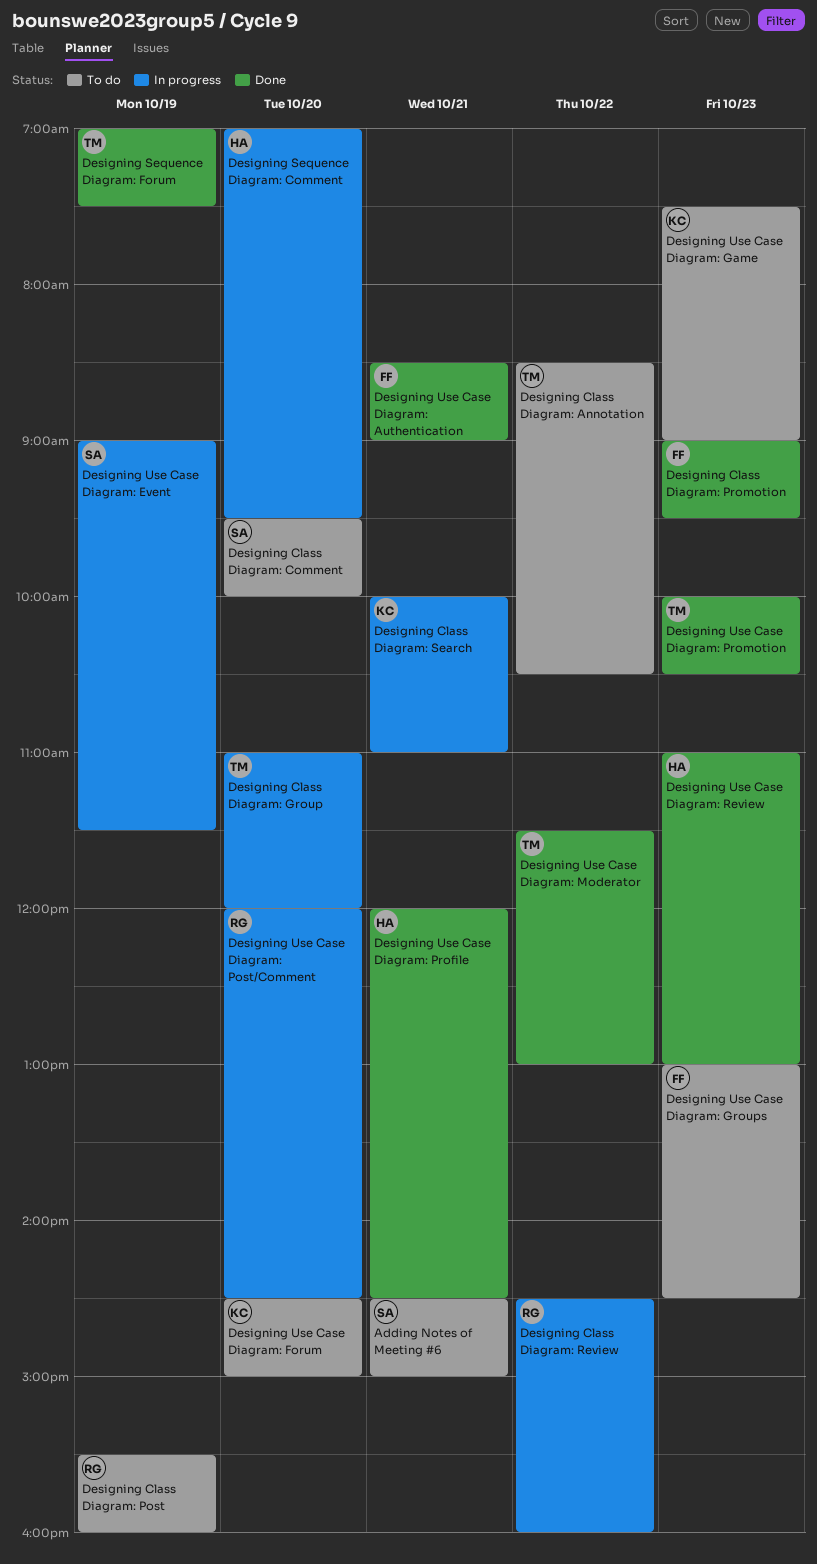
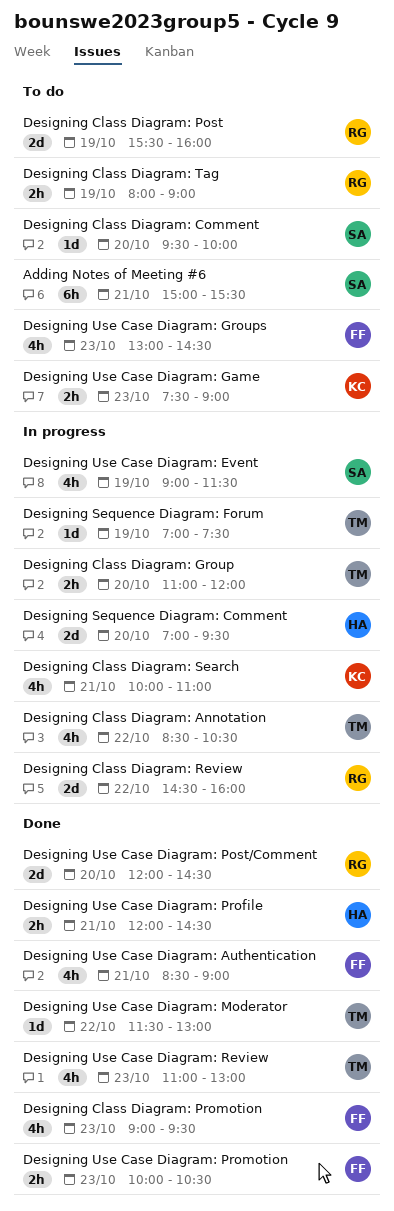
Adding Notes of Meeting #6, begins: 14:30 -> 15:00
Adding Notes of Meeting #6, ends: 15:00 -> 15:30
Designing Class Diagram: Annotation, status: To do -> In progress
Designing Class Diagram: Tag: none -> present
Designing Sequence Diagram: Forum, status: Done -> In progress
Designing Use Case Diagram: Forum: present -> none
Designing Use Case Diagram: Post/Comment, status: In progress -> Done
Designing Use Case Diagram: Promotion, owner: TM -> FF
Designing Use Case Diagram: Review, owner: HA -> TM

